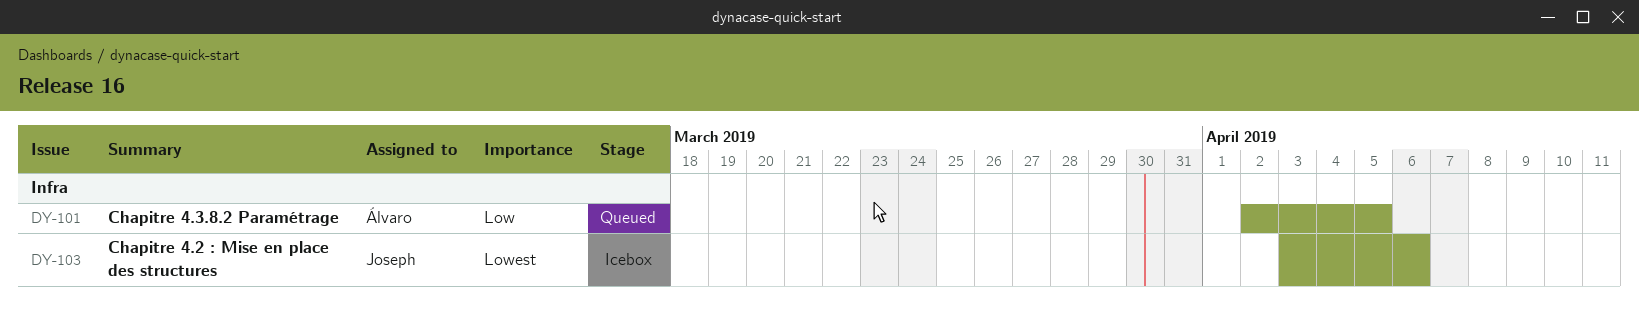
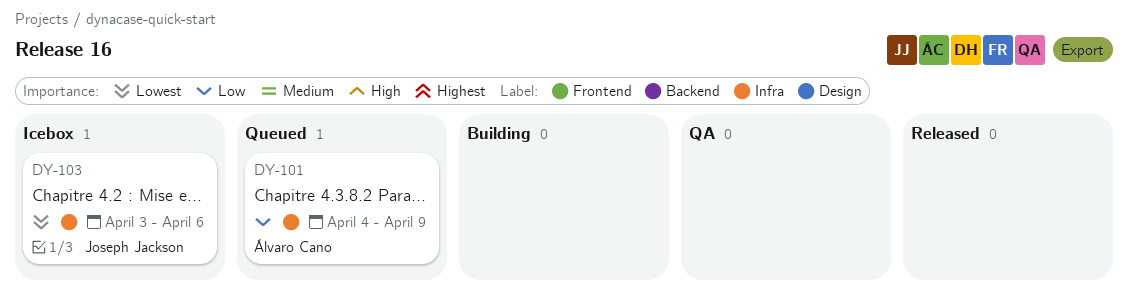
DY-101, start: Apr 2 -> Apr 4
DY-101, due: Apr 5 -> Apr 9

